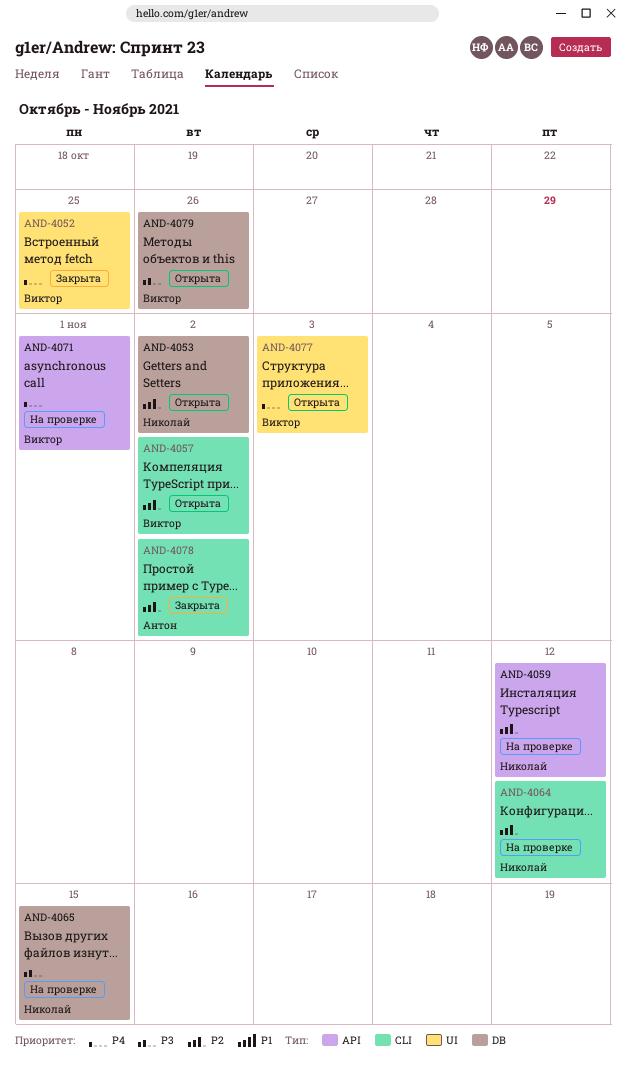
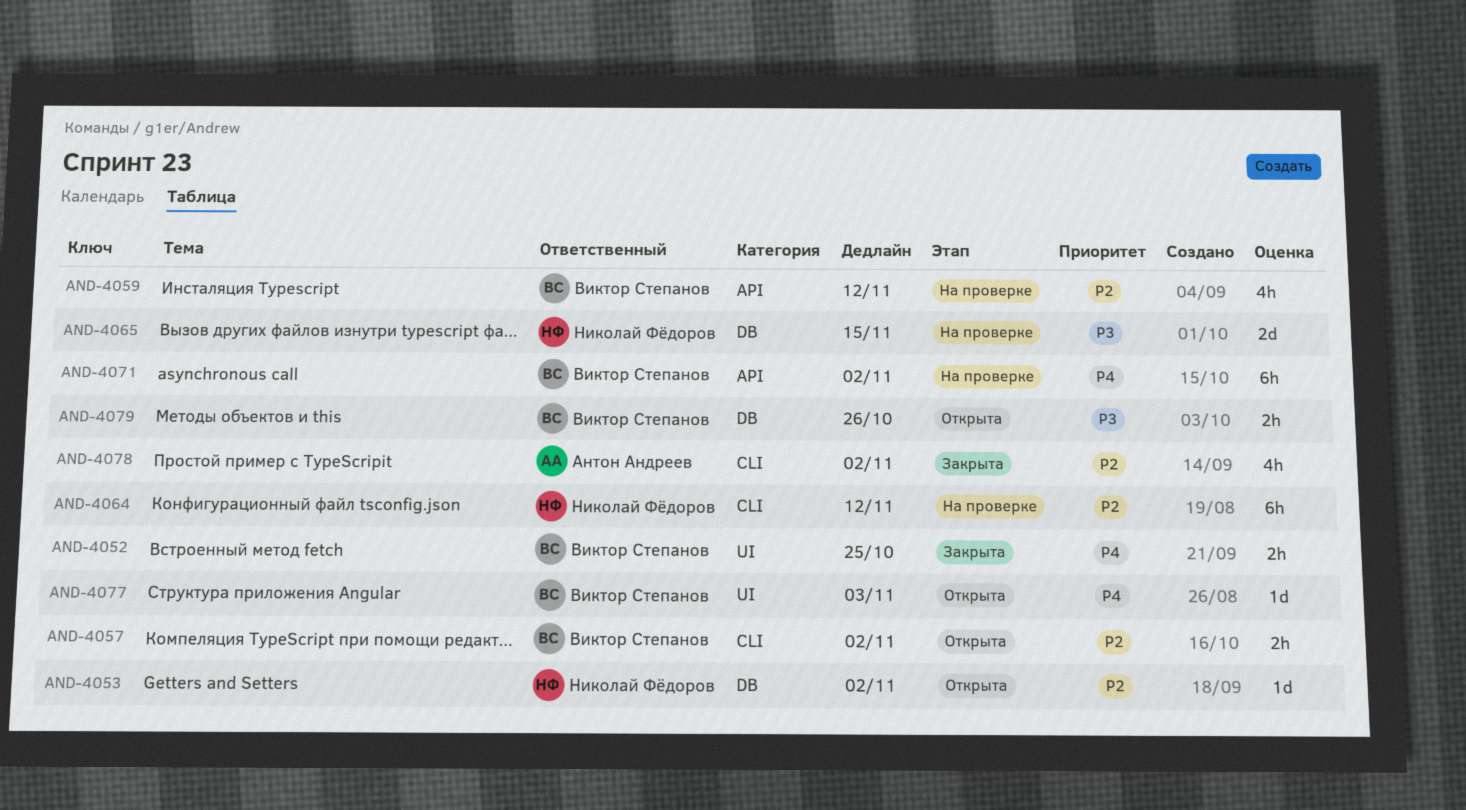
AND-4059, owner: Николай Фёдоров -> Виктор Степанов
AND-4071, due: Nov 1 -> Nov 2

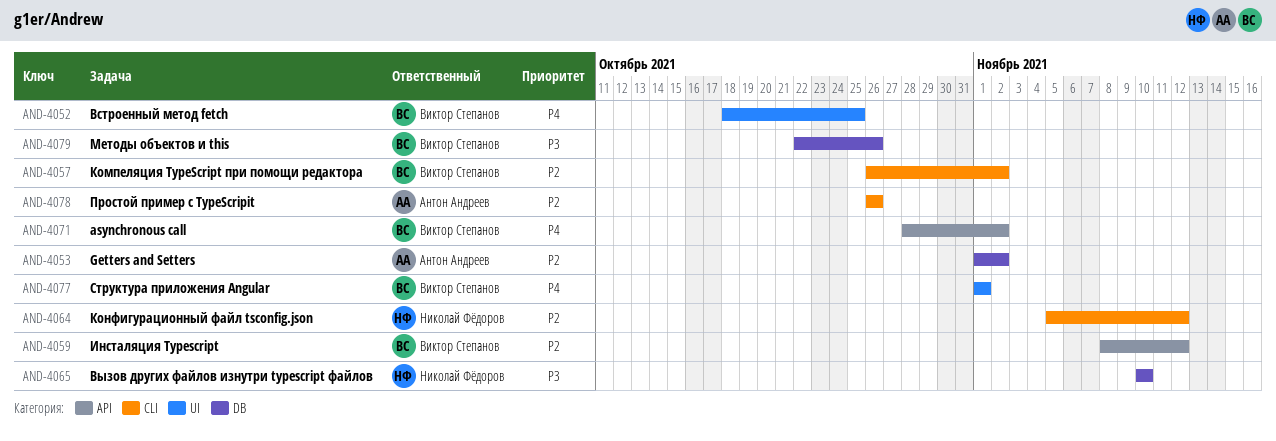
AND-4053, owner: Николай Фёдоров -> Антон Андреев
AND-4065, due: Nov 15 -> Nov 10
AND-4077, due: Nov 3 -> Nov 1
AND-4078, due: Nov 2 -> Oct 26

